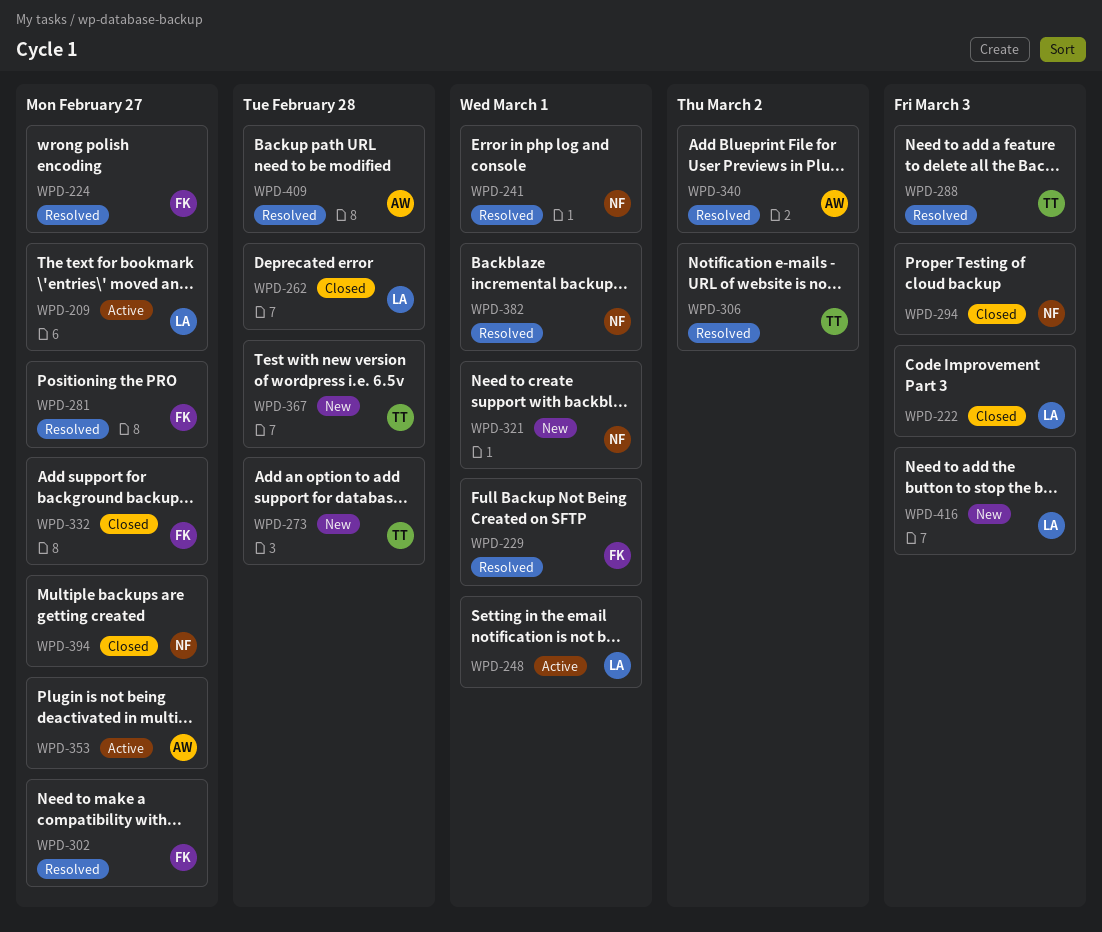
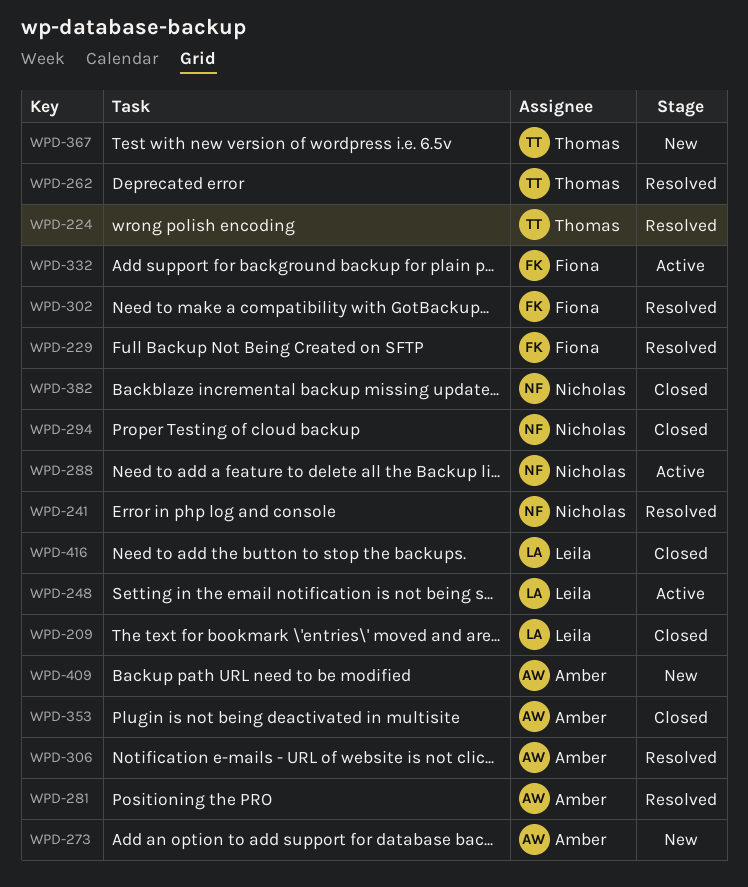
WPD-209, status: Active -> Closed
WPD-222: present -> none
WPD-224, owner: Fiona -> Thomas
WPD-262, status: Closed -> Resolved
WPD-262, owner: Leila -> Thomas
WPD-273, owner: Thomas -> Amber
WPD-281, owner: Fiona -> Amber
WPD-288, status: Resolved -> Active
WPD-288, owner: Thomas -> Nicholas
WPD-306, owner: Thomas -> Amber
WPD-321: present -> none
WPD-332, status: Closed -> Active
WPD-340: present -> none
WPD-353, status: Active -> Closed
WPD-382, status: Resolved -> Closed
WPD-394: present -> none
WPD-409, status: Resolved -> New
WPD-416, status: New -> Closed

